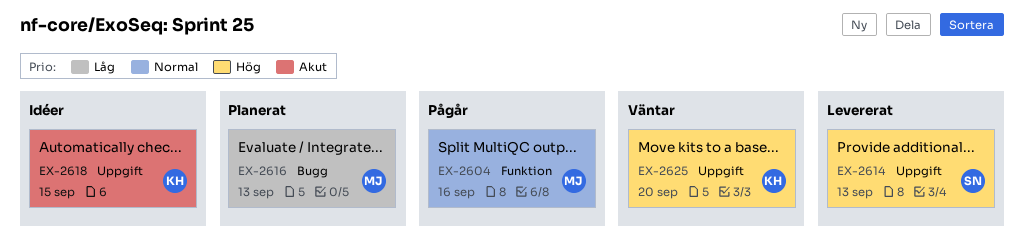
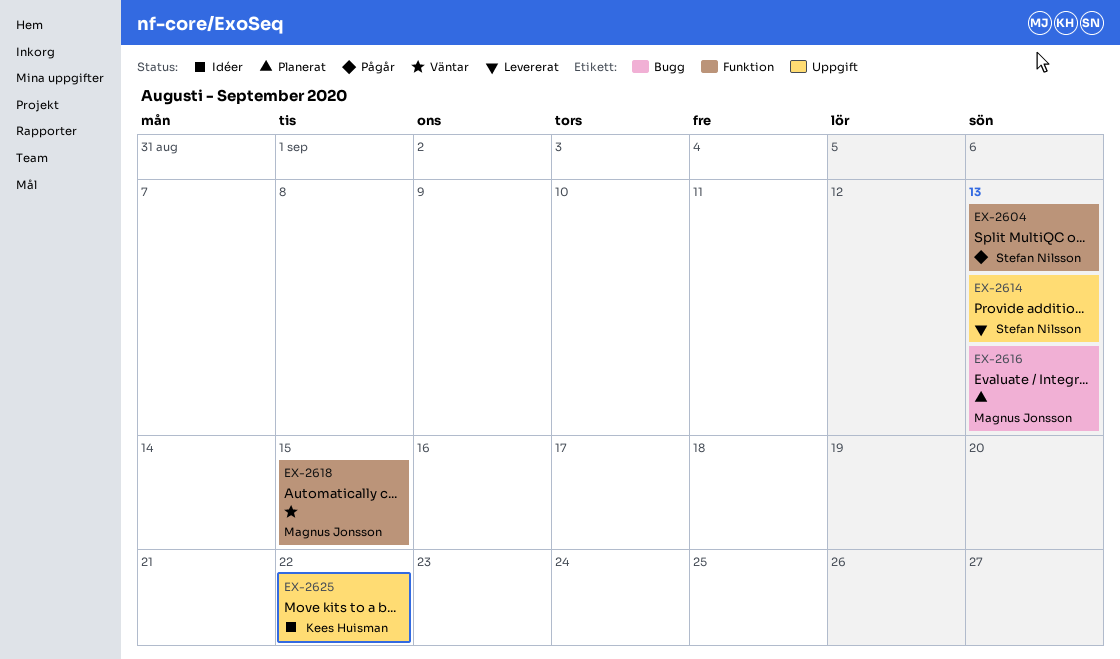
EX-2604, owner: Magnus Jonsson -> Stefan Nilsson
EX-2604, due: Sep 16 -> Sep 13
EX-2618, status: Idéer -> Väntar
EX-2618, owner: Kees Huisman -> Magnus Jonsson
EX-2618, label: Uppgift -> Funktion
EX-2625, status: Väntar -> Idéer
EX-2625, due: Sep 20 -> Sep 22

